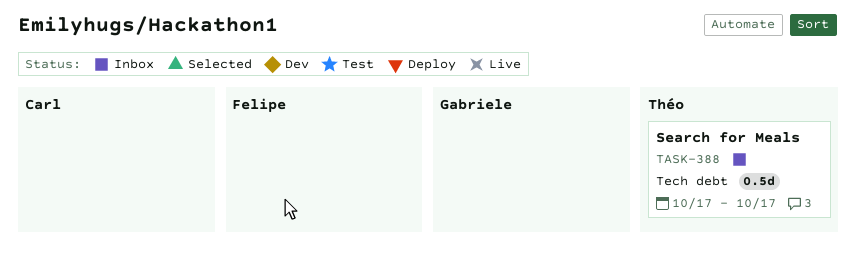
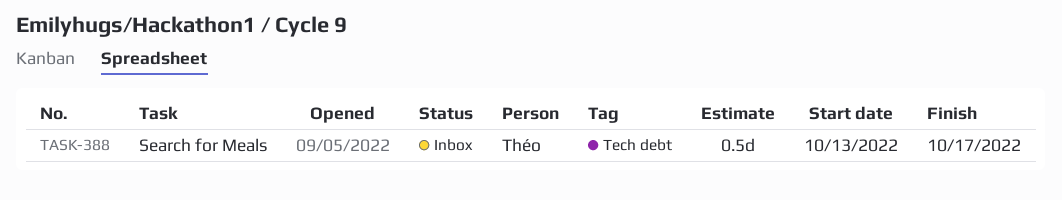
TASK-388, start: Oct 17 -> Oct 13

